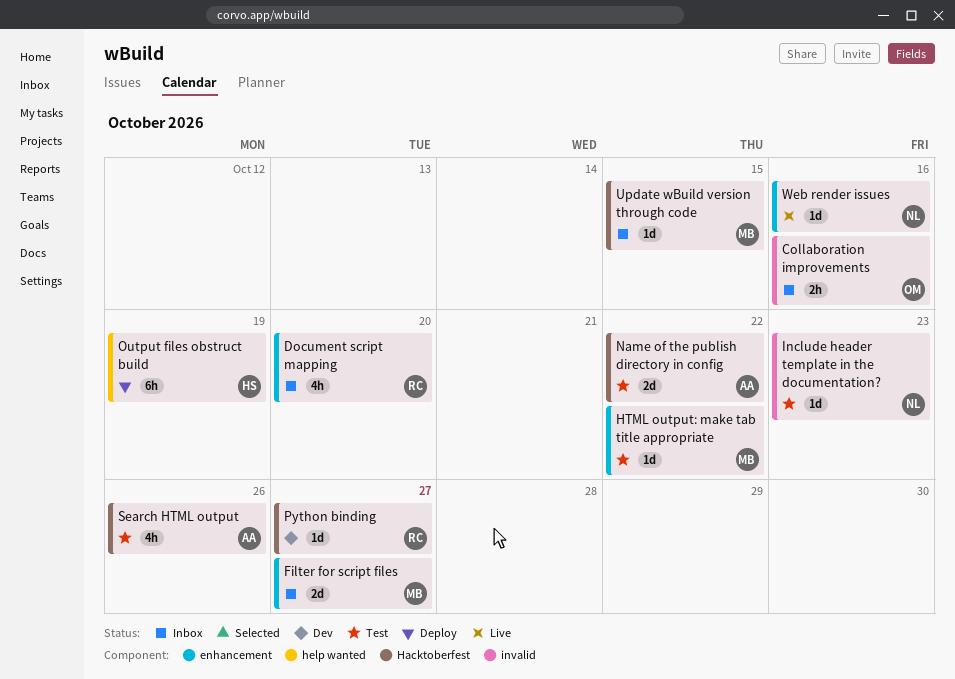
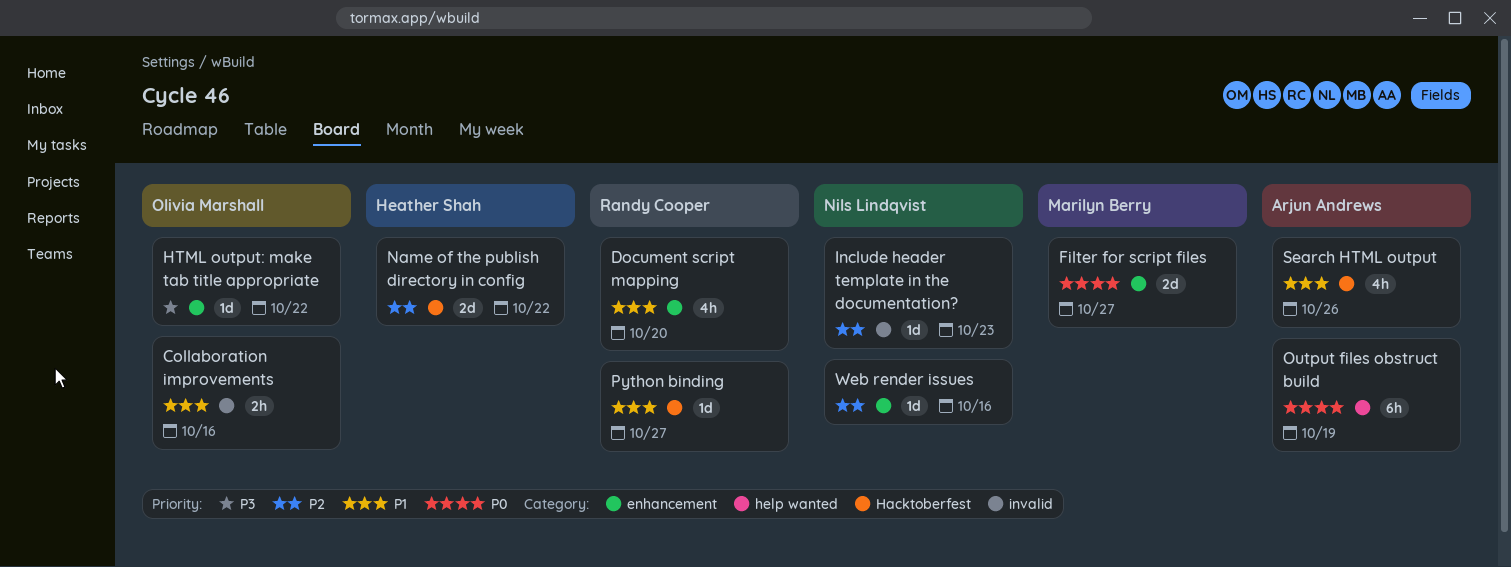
HTML output: make tab title appropriate, owner: Marilyn Berry -> Olivia Marshall
Name of the publish directory in config, owner: Arjun Andrews -> Heather Shah
Output files obstruct build, owner: Heather Shah -> Arjun Andrews
Update wBuild version through code: present -> none

